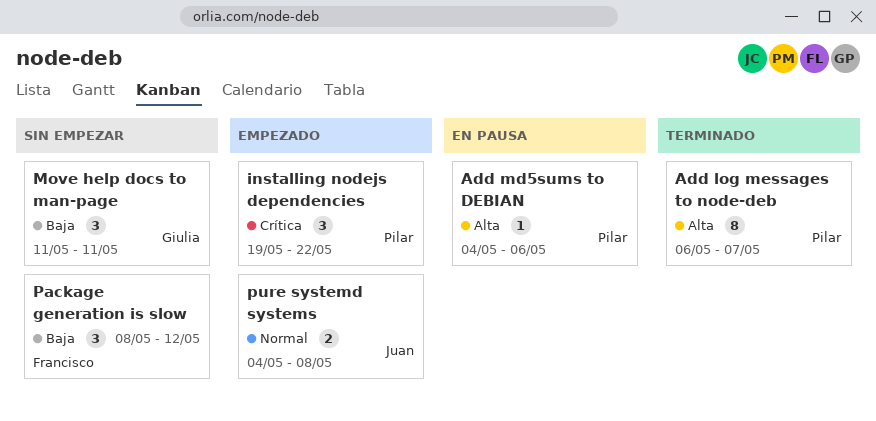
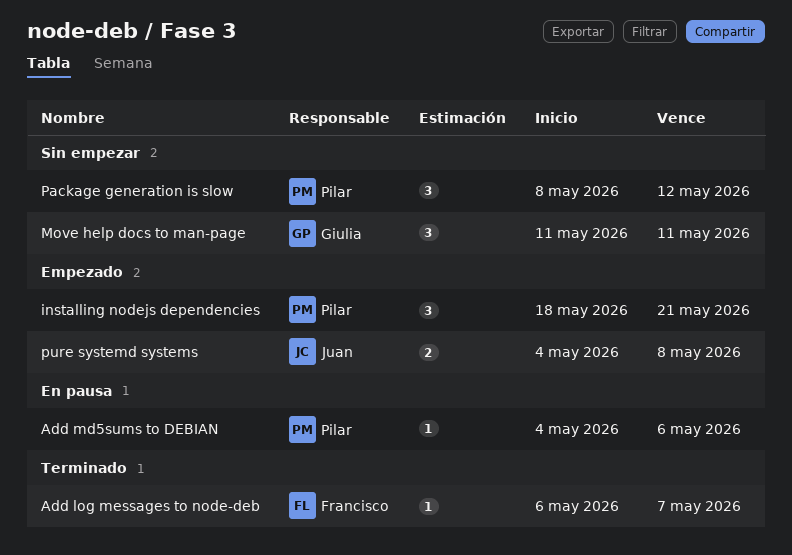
Add log messages to node-deb, owner: Pilar -> Francisco
Add log messages to node-deb, estimate: 8 -> 1
installing nodejs dependencies, start: May 19 -> May 18
installing nodejs dependencies, due: May 22 -> May 21
Package generation is slow, owner: Francisco -> Pilar

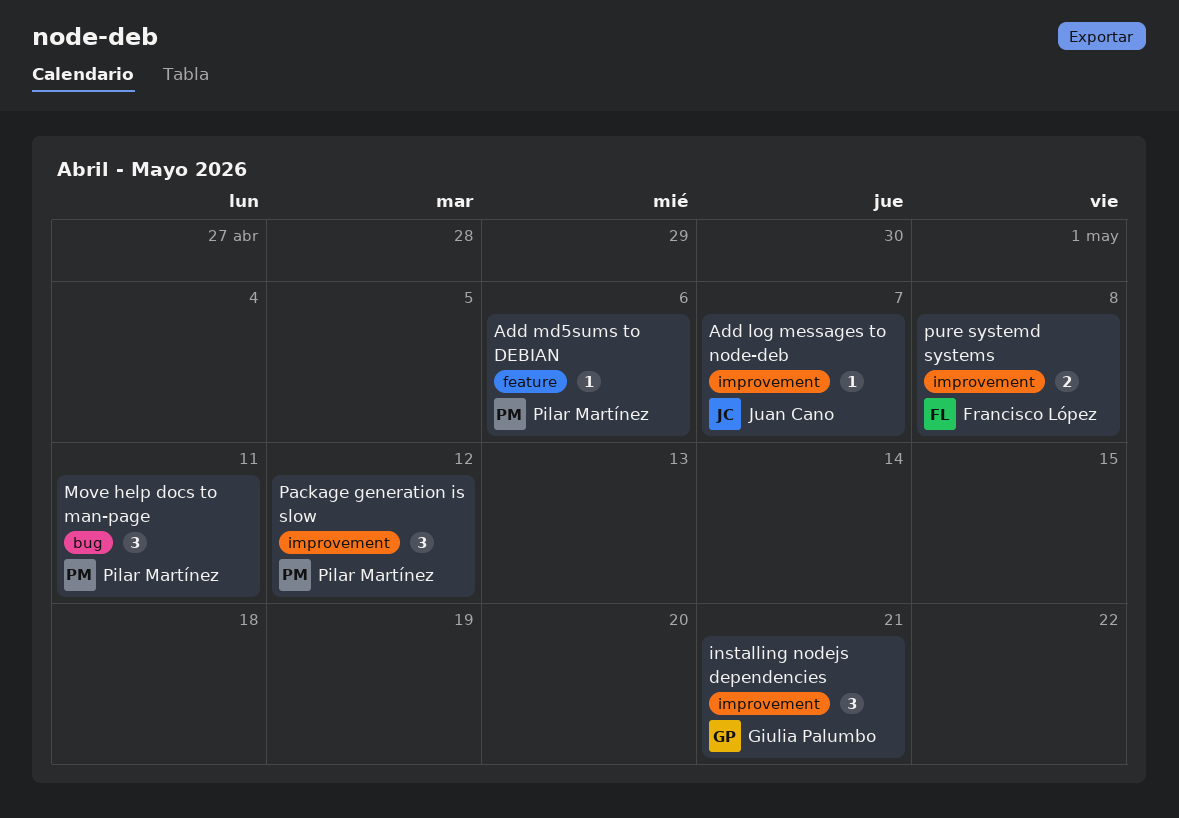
Add log messages to node-deb, owner: Francisco López -> Juan Cano
installing nodejs dependencies, owner: Pilar Martínez -> Giulia Palumbo
Move help docs to man-page, owner: Giulia Palumbo -> Pilar Martínez
pure systemd systems, owner: Juan Cano -> Francisco López

